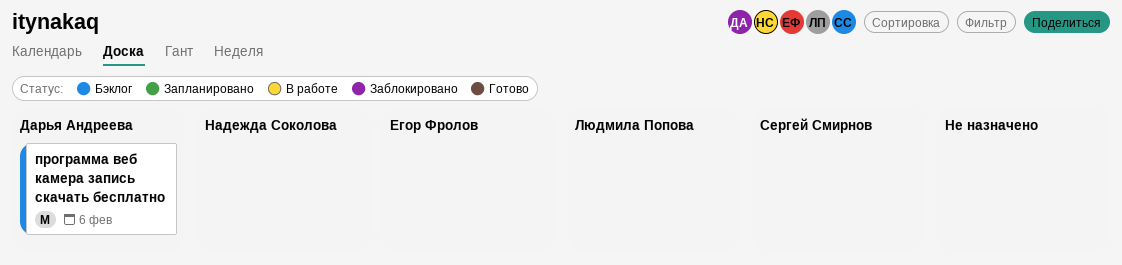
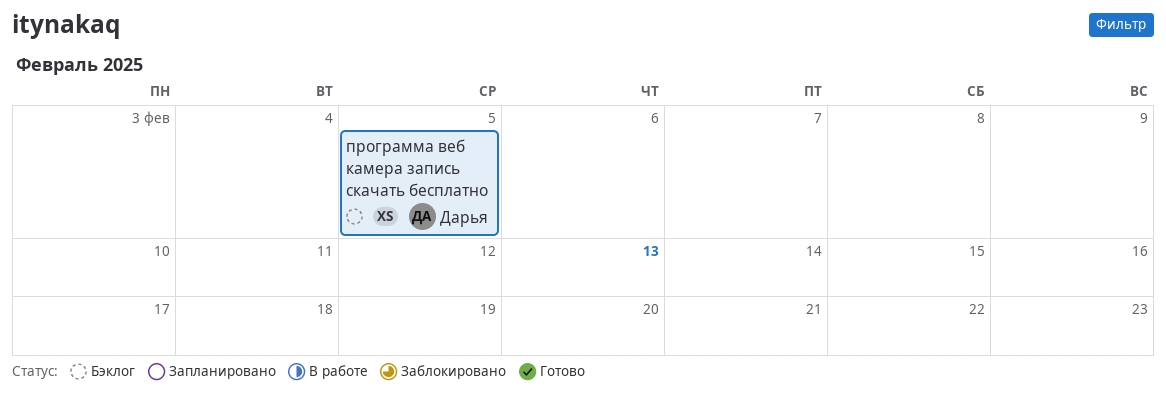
программа веб камера запись скачать бесплатно, estimate: M -> XS
программа веб камера запись скачать бесплатно, due: Feb 6 -> Feb 5

